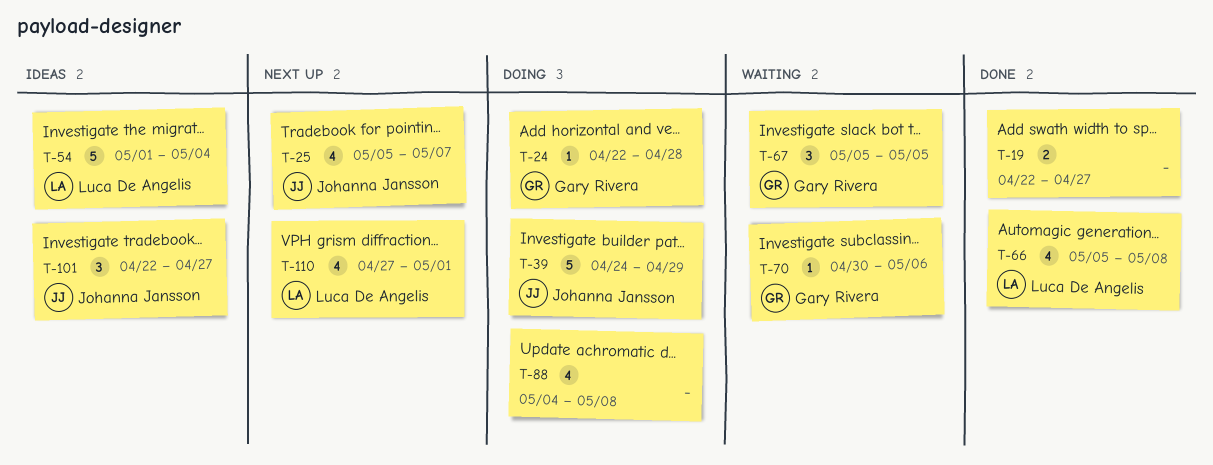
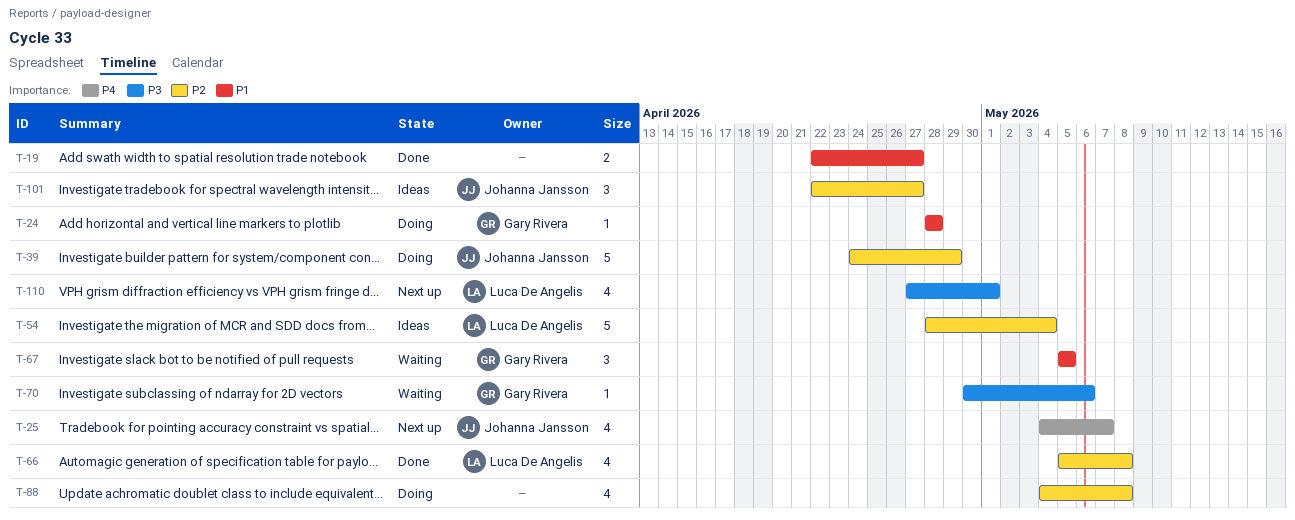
T-24, start: Apr 22 -> Apr 28
T-25, start: May 5 -> May 4
T-54, start: May 1 -> Apr 28

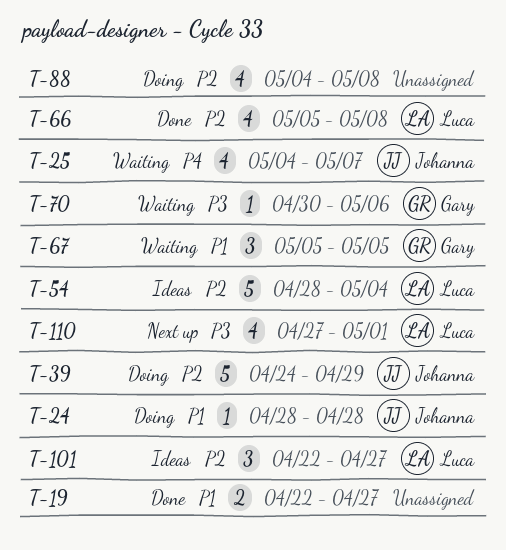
T-24, owner: Gary Rivera -> Johanna Jansson
T-25, status: Next up -> Waiting
T-101, owner: Johanna Jansson -> Luca De Angelis

